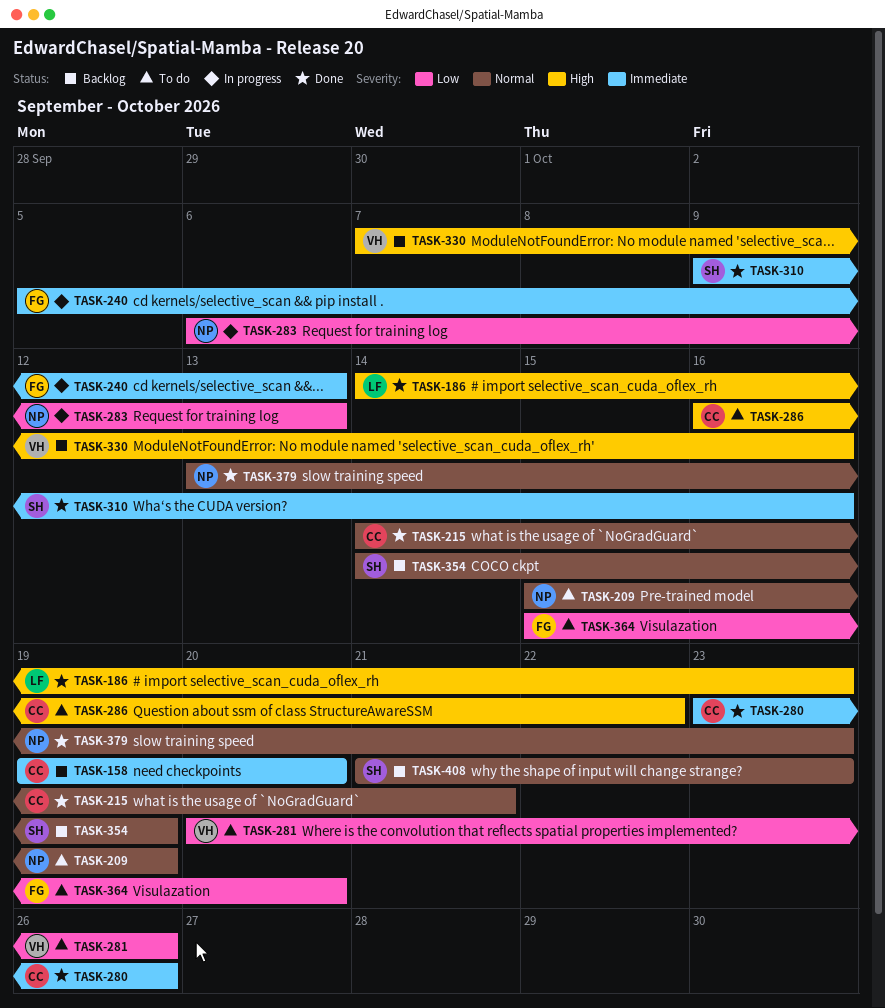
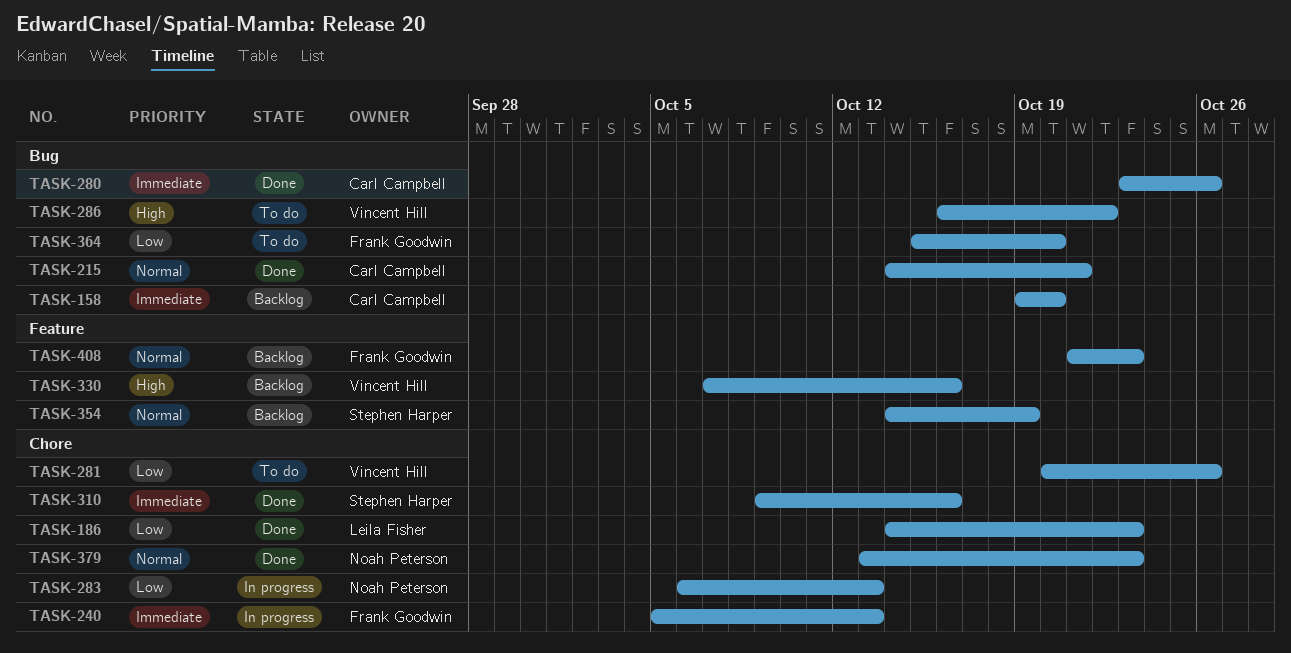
TASK-186, priority: High -> Low
TASK-209: present -> none
TASK-286, owner: Carl Campbell -> Vincent Hill
TASK-408, owner: Stephen Harper -> Frank Goodwin

